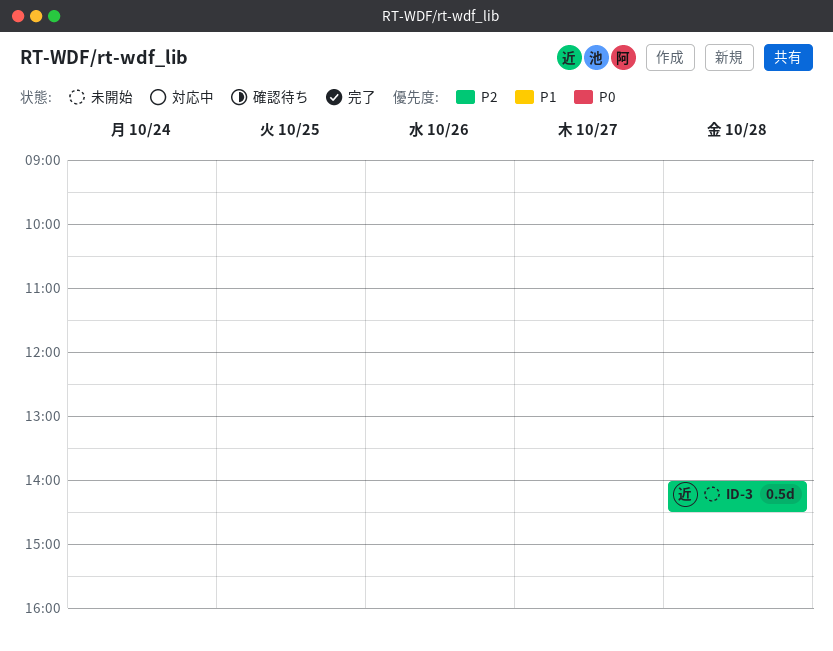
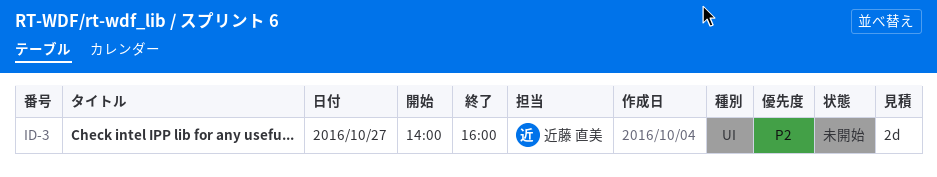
ID-3, estimate: 0.5d -> 2d
ID-3, day: Oct 28 -> Oct 27
ID-3, ends: 14:30 -> 16:00

